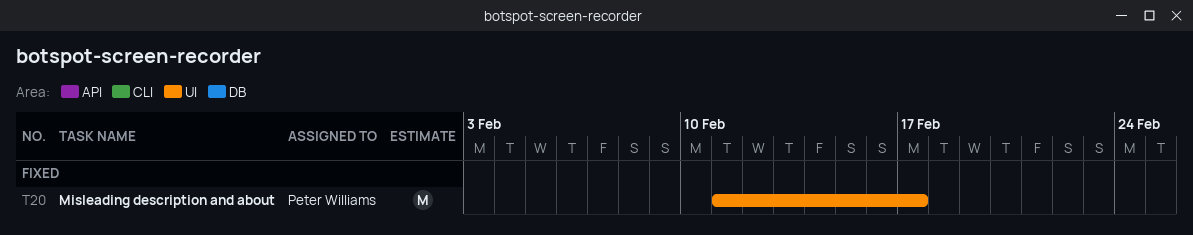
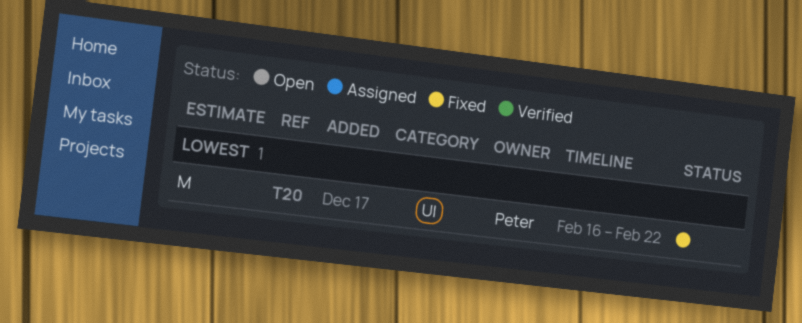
T20, start: Feb 11 -> Feb 16
T20, due: Feb 17 -> Feb 22

